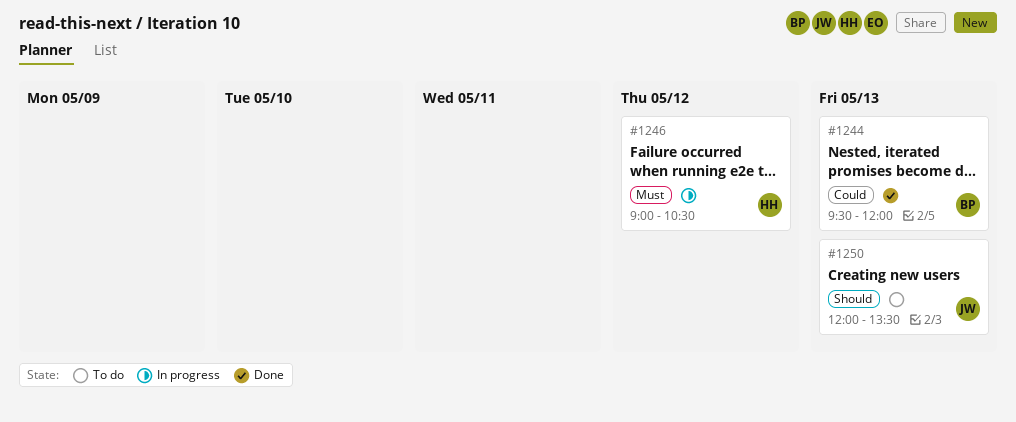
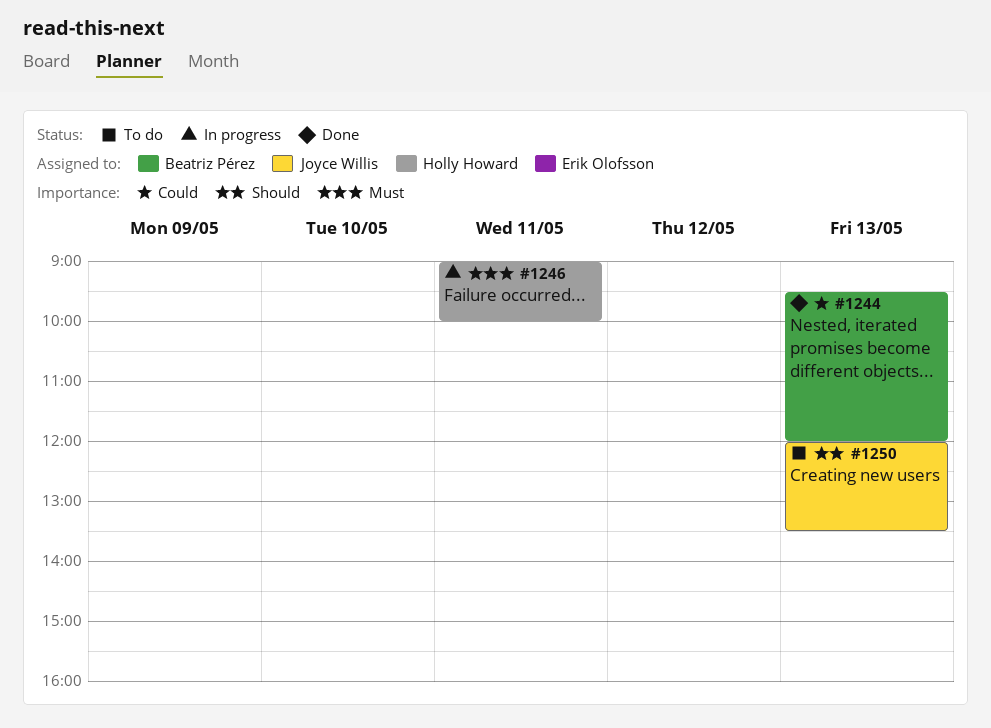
#1246, day: May 12 -> May 11
#1246, ends: 10:30 -> 10:00

